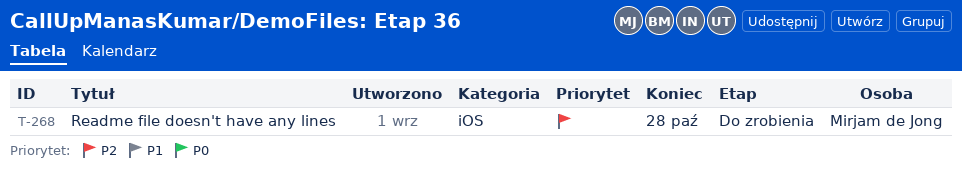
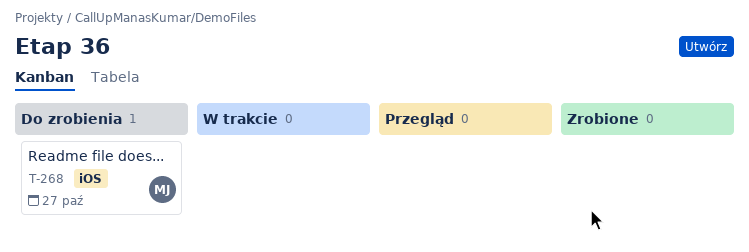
T-268, due: Oct 28 -> Oct 27

